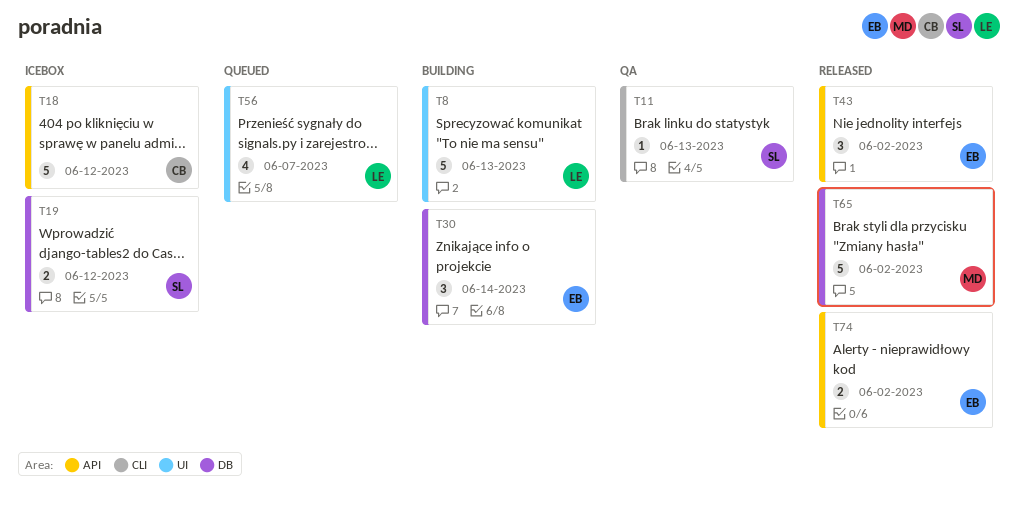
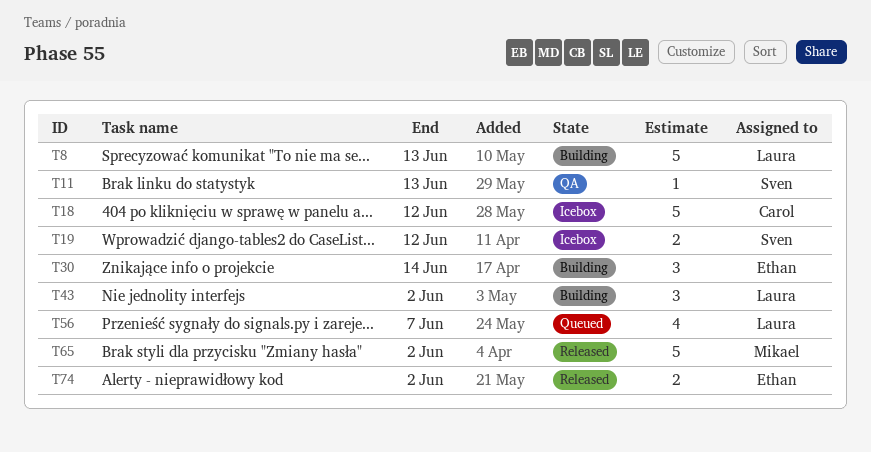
T43, status: Released -> Building
T43, owner: Ethan -> Laura

